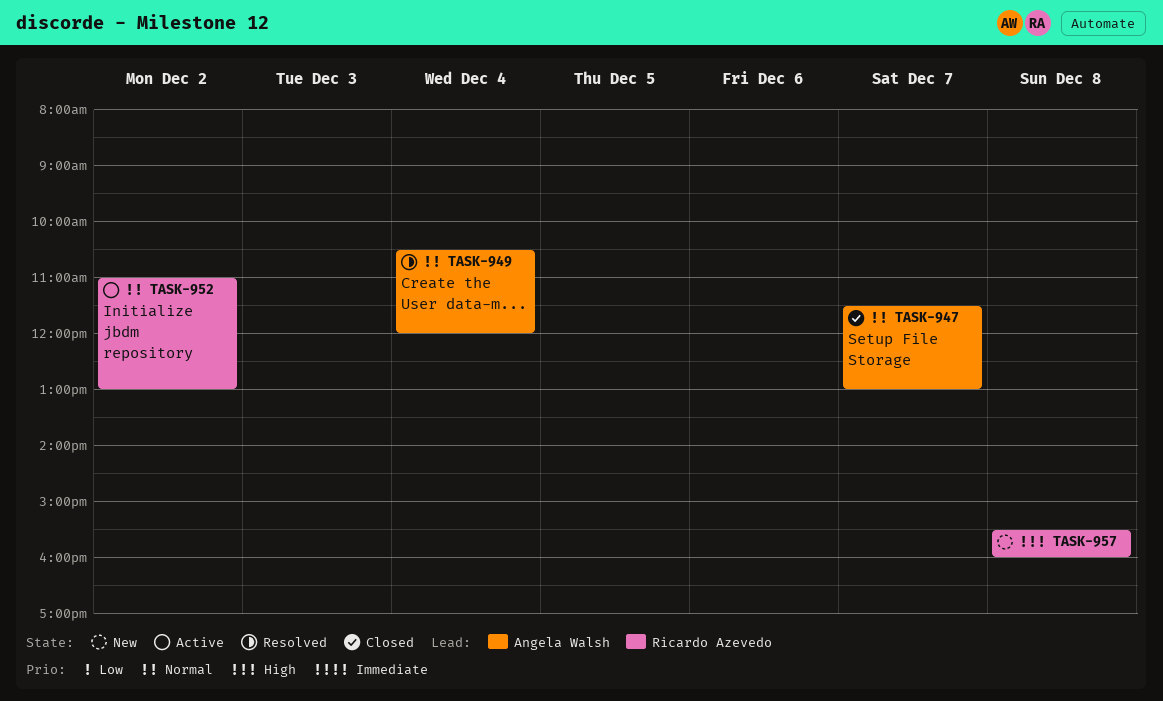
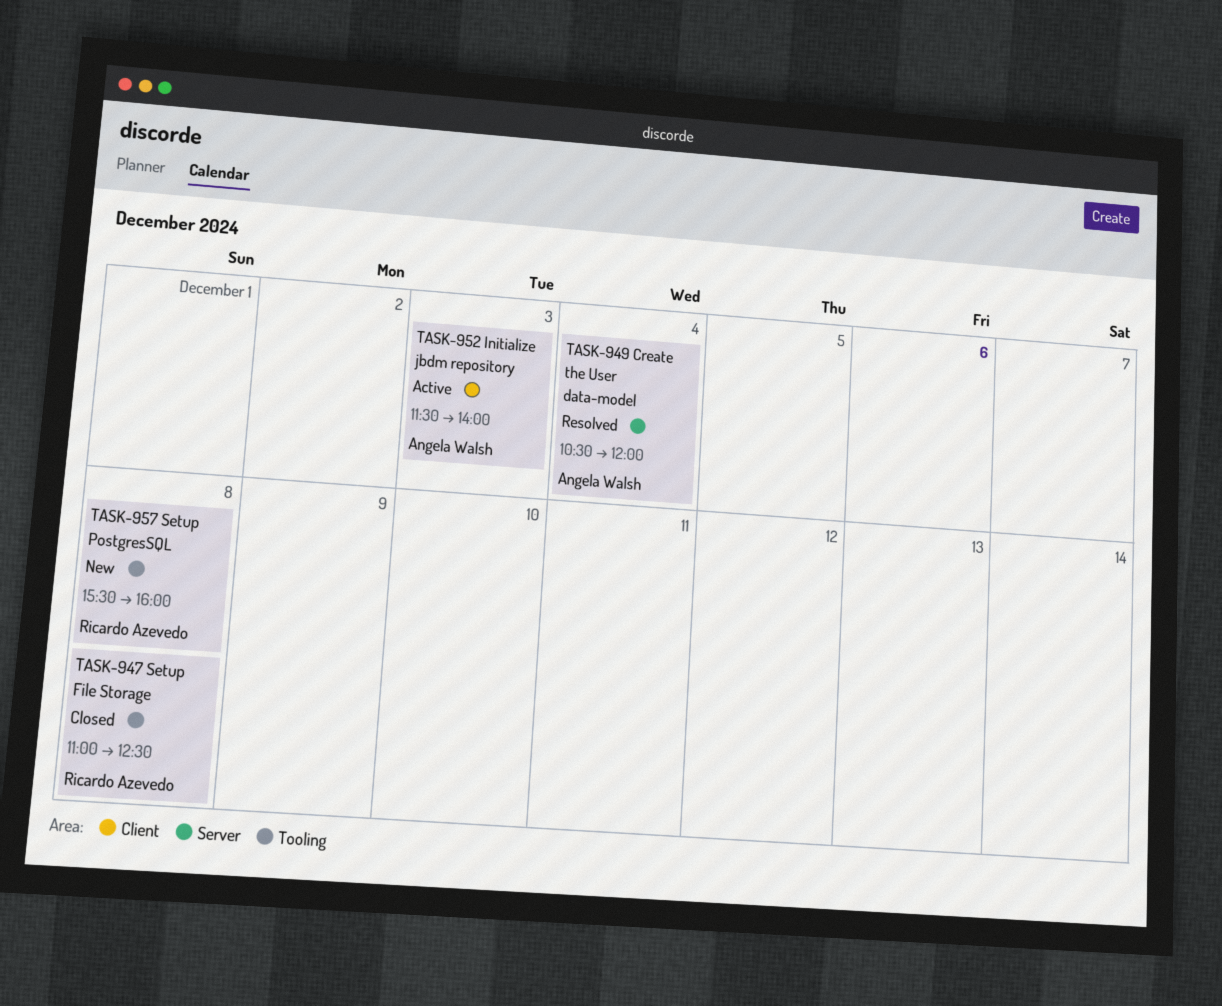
TASK-947, owner: Angela Walsh -> Ricardo Azevedo
TASK-947, day: Dec 7 -> Dec 8
TASK-947, begins: 11:30 -> 11:00
TASK-947, ends: 13:00 -> 12:30
TASK-952, owner: Ricardo Azevedo -> Angela Walsh
TASK-952, day: Dec 2 -> Dec 3
TASK-952, begins: 11:00 -> 11:30
TASK-952, ends: 13:00 -> 14:00

